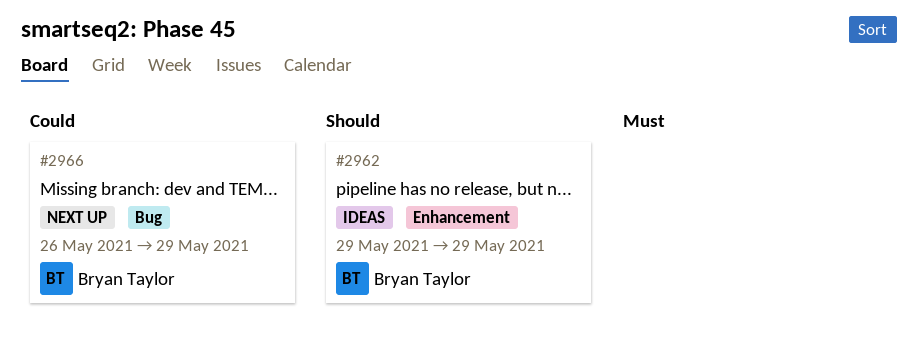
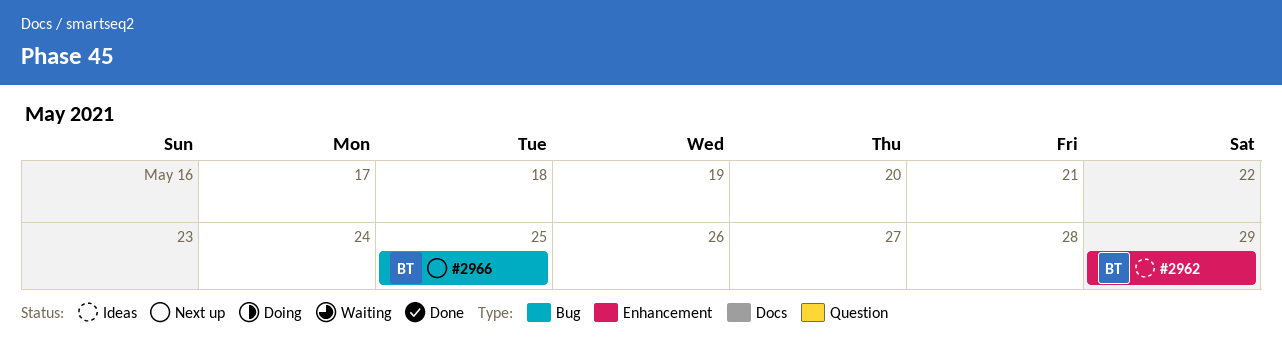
#2966, start: May 26 -> May 25
#2966, due: May 29 -> May 25

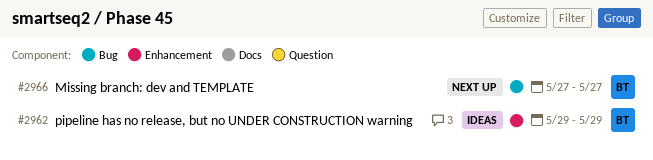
#2966, start: May 25 -> May 27
#2966, due: May 25 -> May 27

